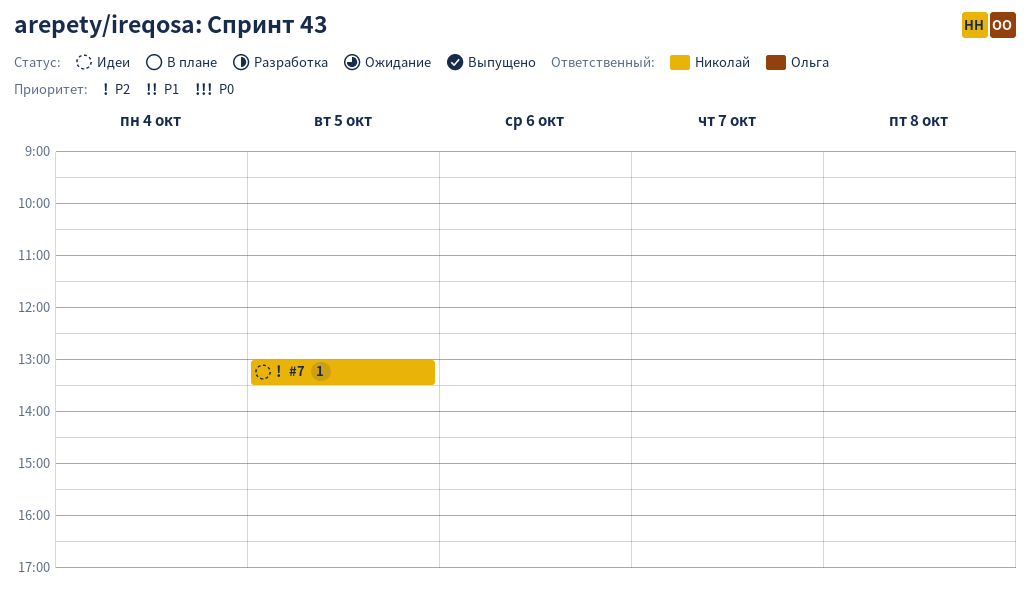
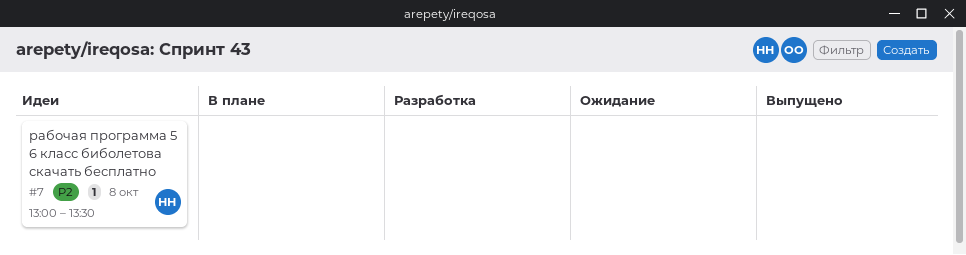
#7, day: Oct 5 -> Oct 8

